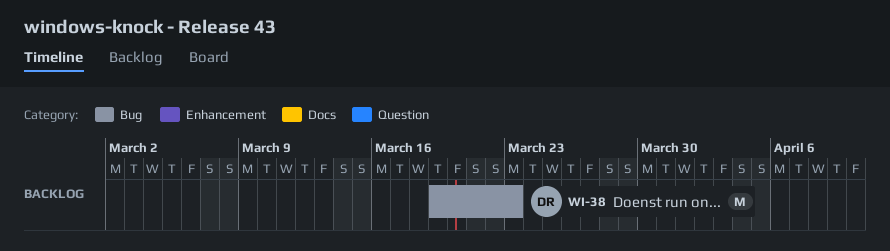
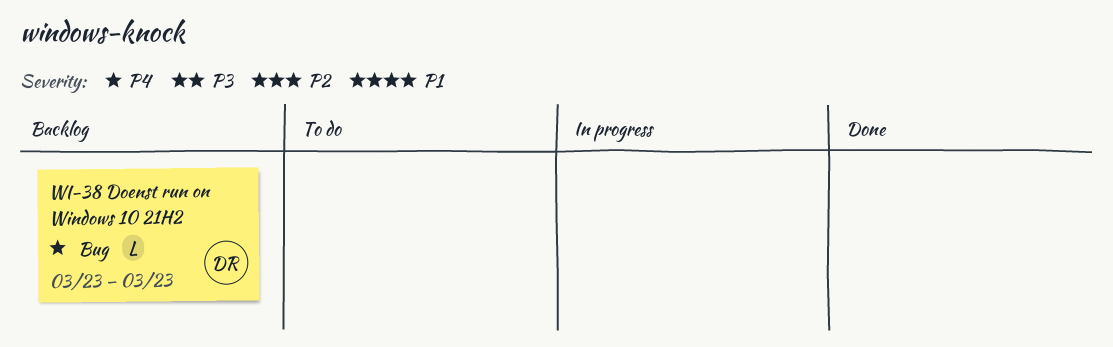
WI-38, estimate: M -> L
WI-38, start: Mar 19 -> Mar 23

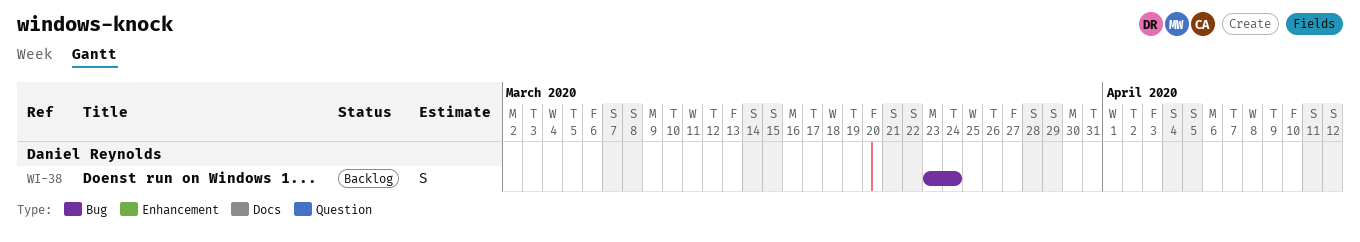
WI-38, estimate: L -> S
WI-38, due: Mar 23 -> Mar 24

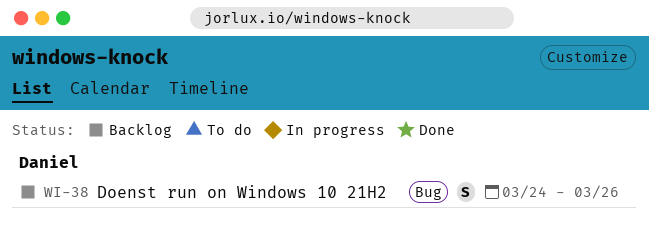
WI-38, start: Mar 23 -> Mar 24
WI-38, due: Mar 24 -> Mar 26

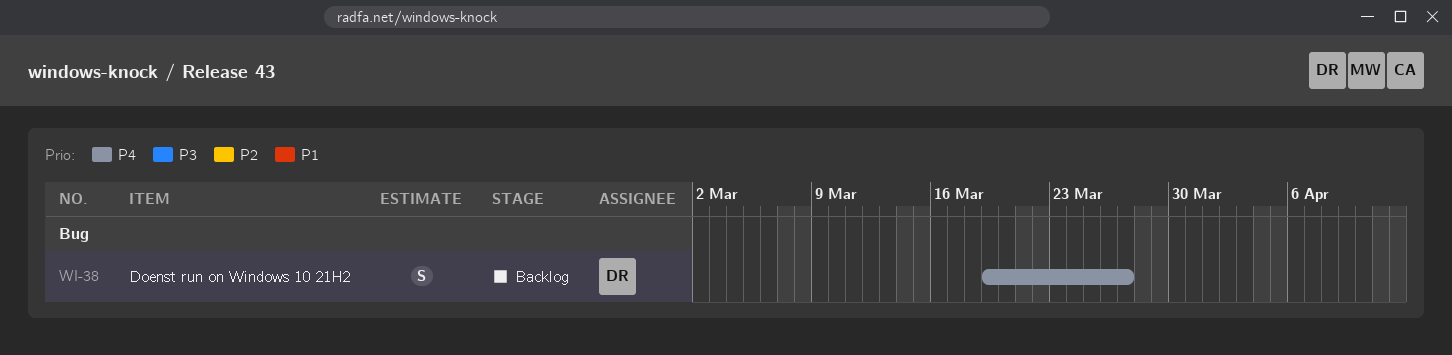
WI-38, start: Mar 24 -> Mar 19
WI-38, due: Mar 26 -> Mar 27

